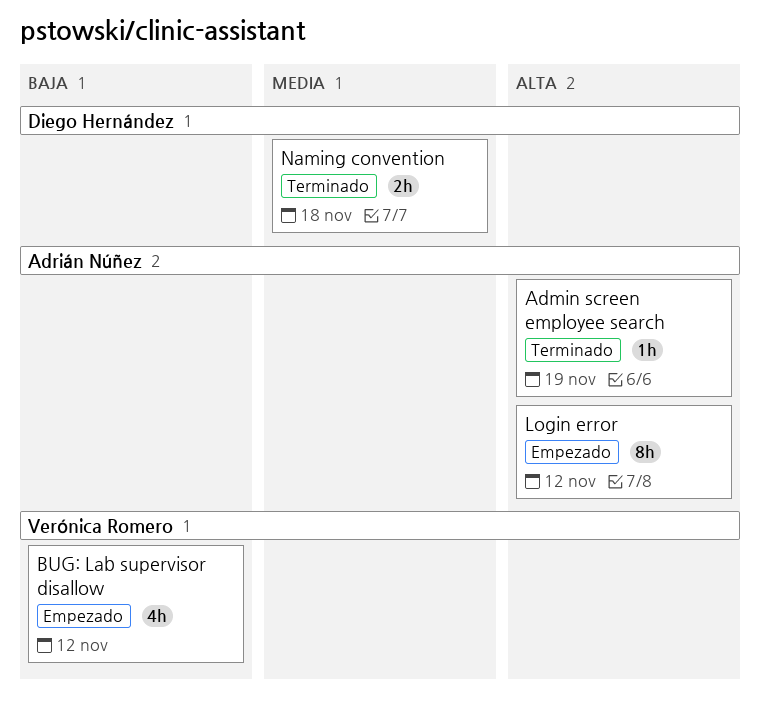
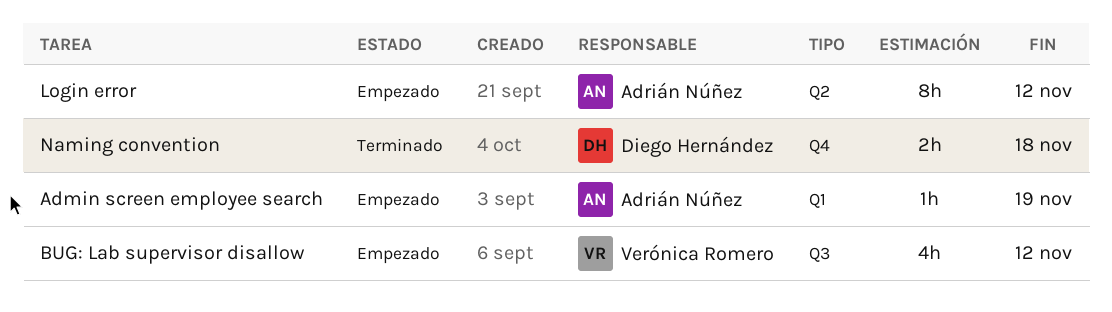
Admin screen employee search, status: Terminado -> Empezado

